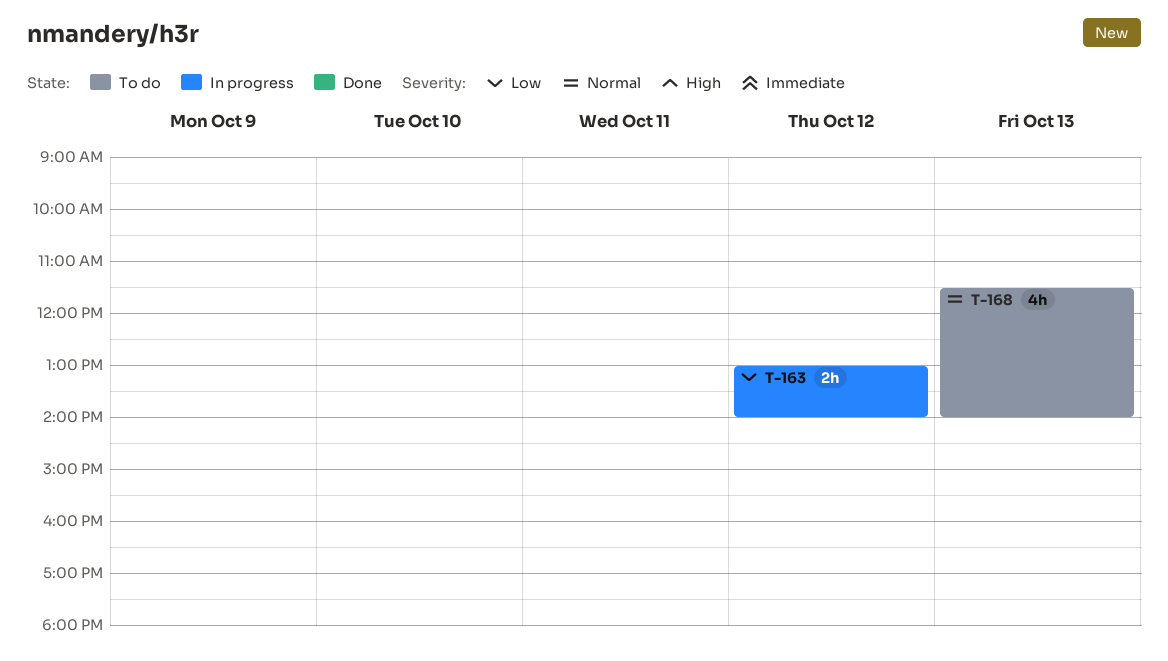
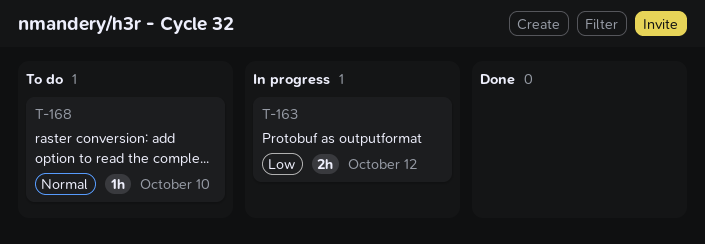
T-168, estimate: 4h -> 1h
T-168, day: Oct 13 -> Oct 10

